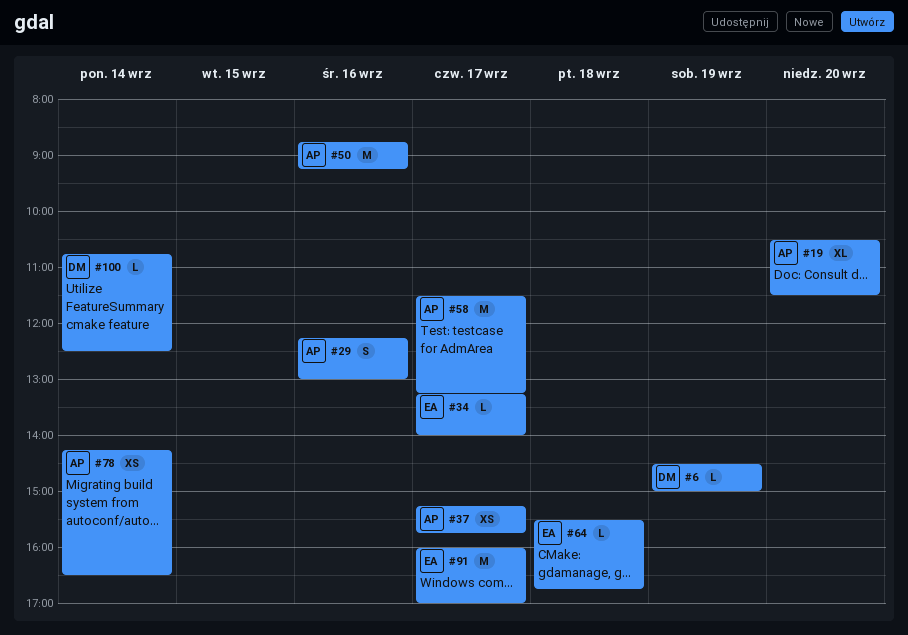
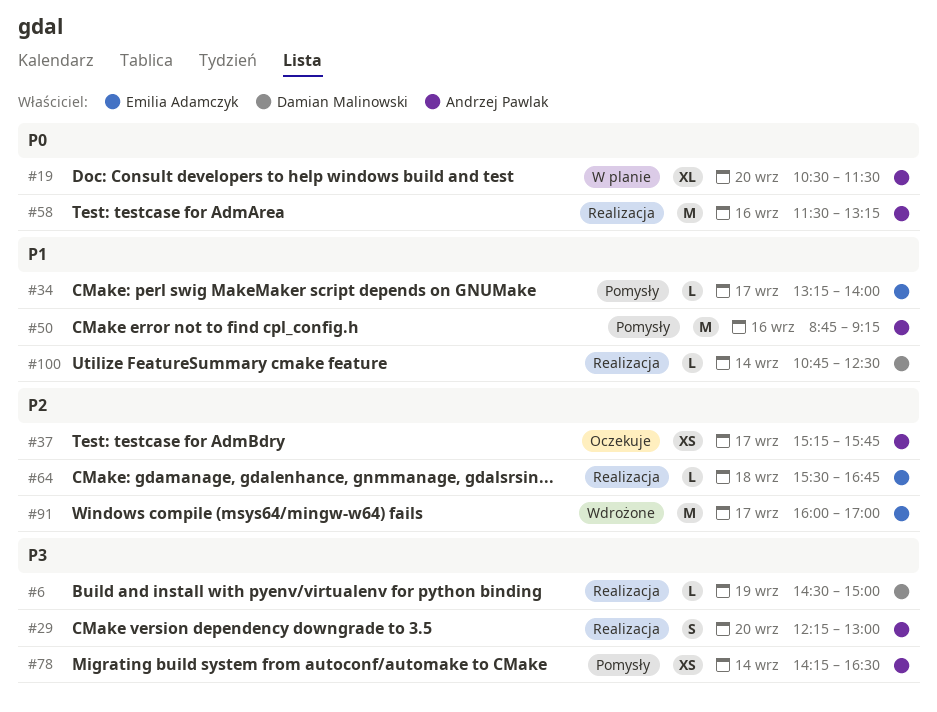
#29, day: Sep 16 -> Sep 20
#58, day: Sep 17 -> Sep 16

